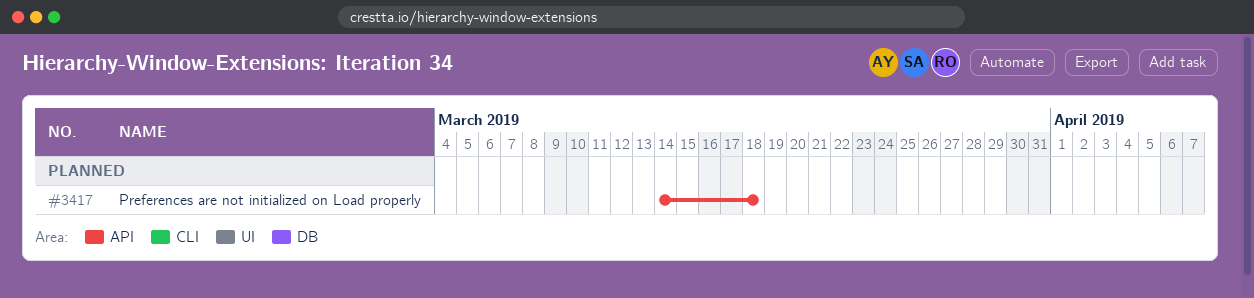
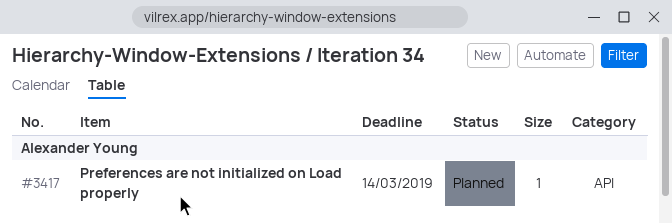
#3417, due: Mar 18 -> Mar 14

